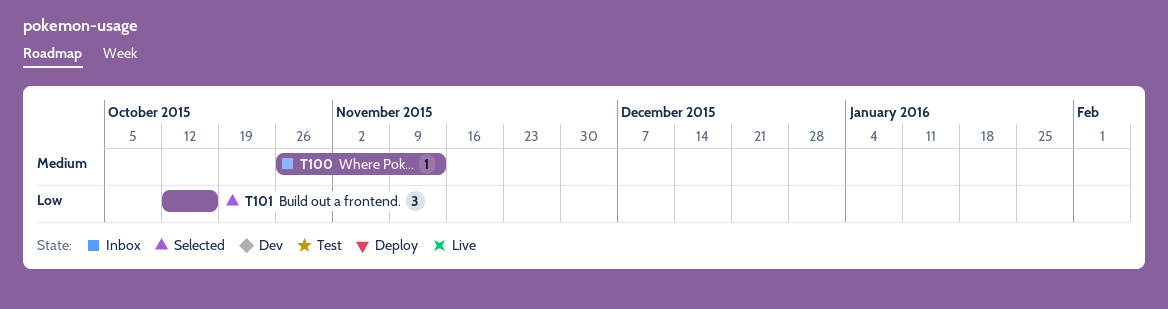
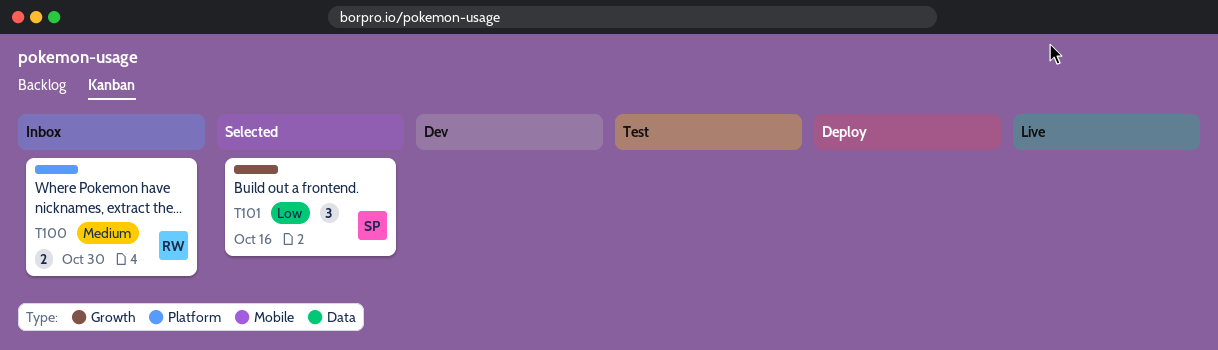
T100, estimate: 1 -> 2
T100, due: Nov 13 -> Oct 30

